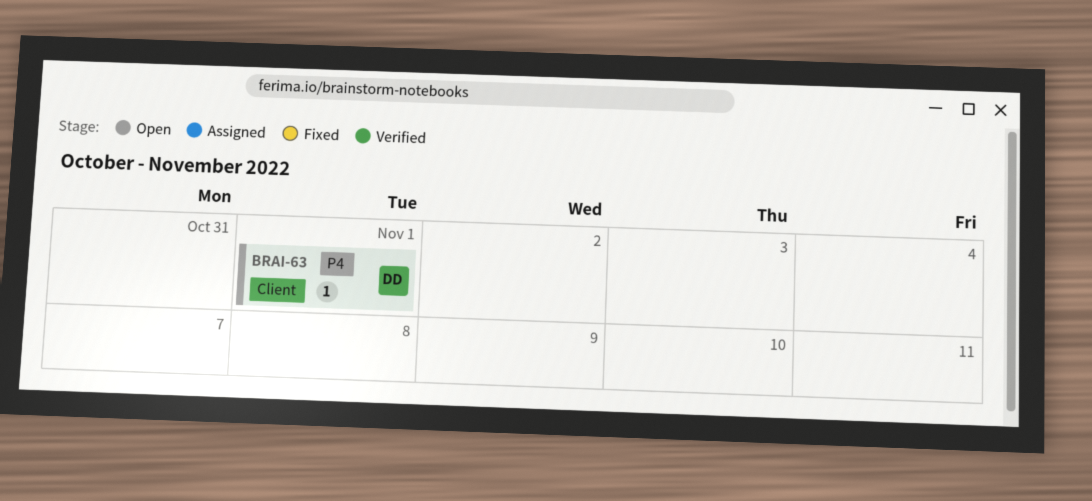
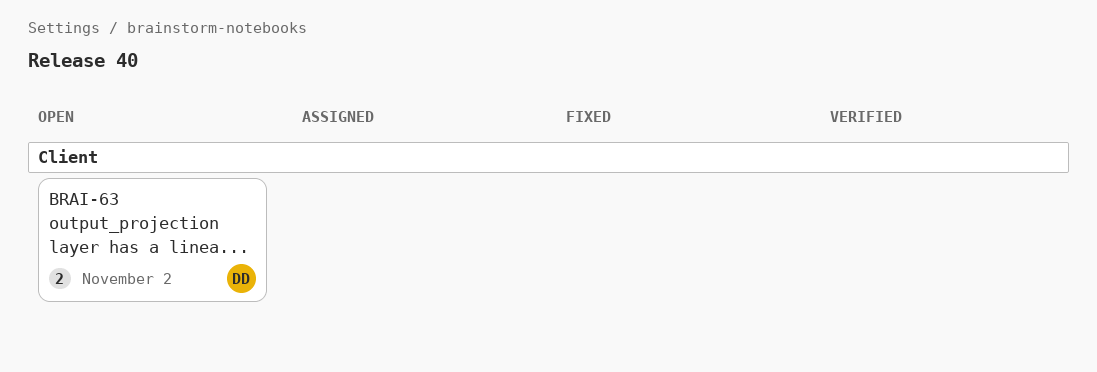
BRAI-63, estimate: 1 -> 2
BRAI-63, due: Nov 1 -> Nov 2

